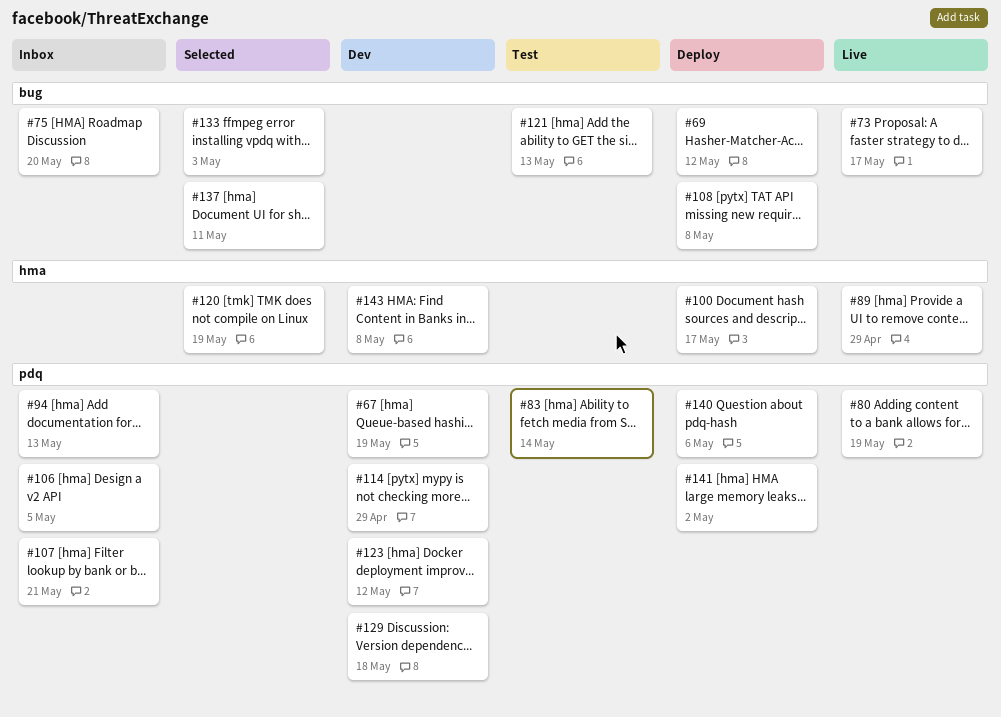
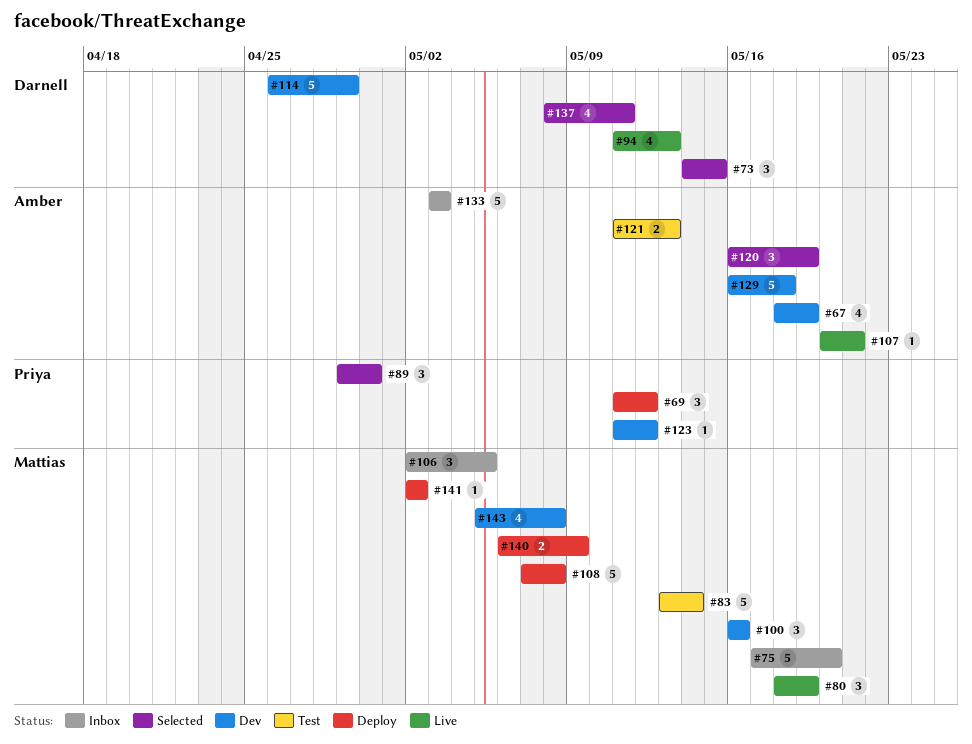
#73, status: Live -> Selected
#73, due: May 17 -> May 15
#89, status: Live -> Selected
#89, due: Apr 29 -> Apr 30
#94, status: Inbox -> Live
#100, status: Deploy -> Dev
#100, due: May 17 -> May 16
#107, status: Inbox -> Live
#133, status: Selected -> Inbox
#140, due: May 6 -> May 9

